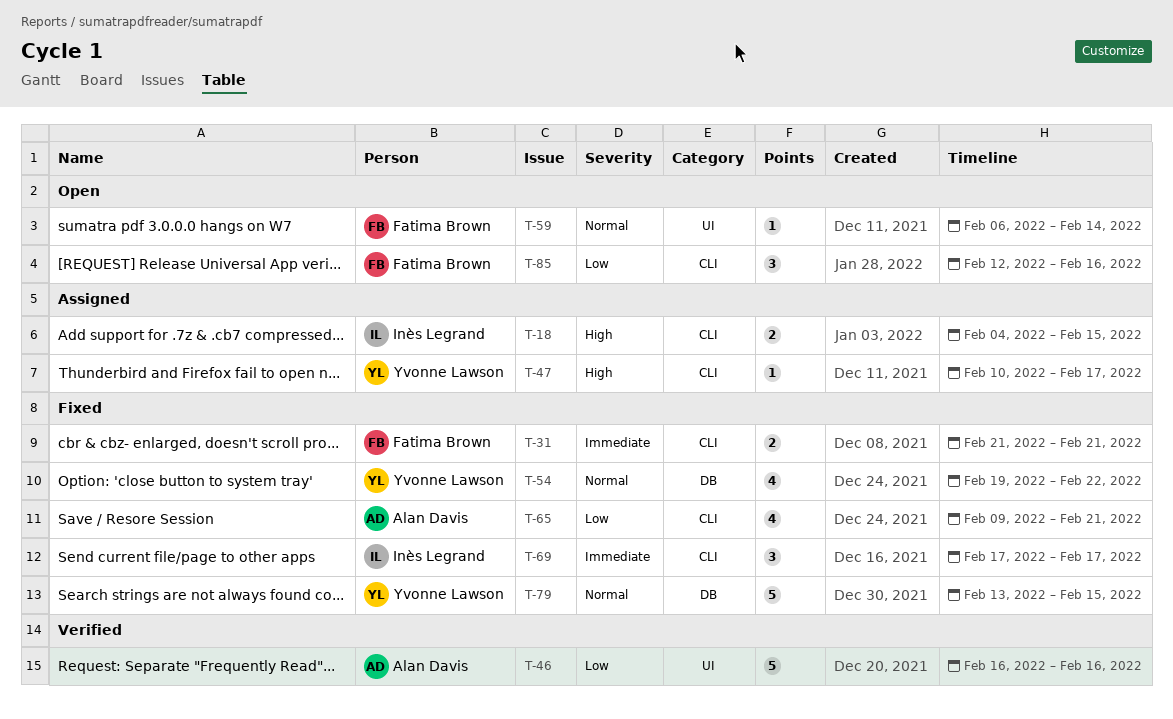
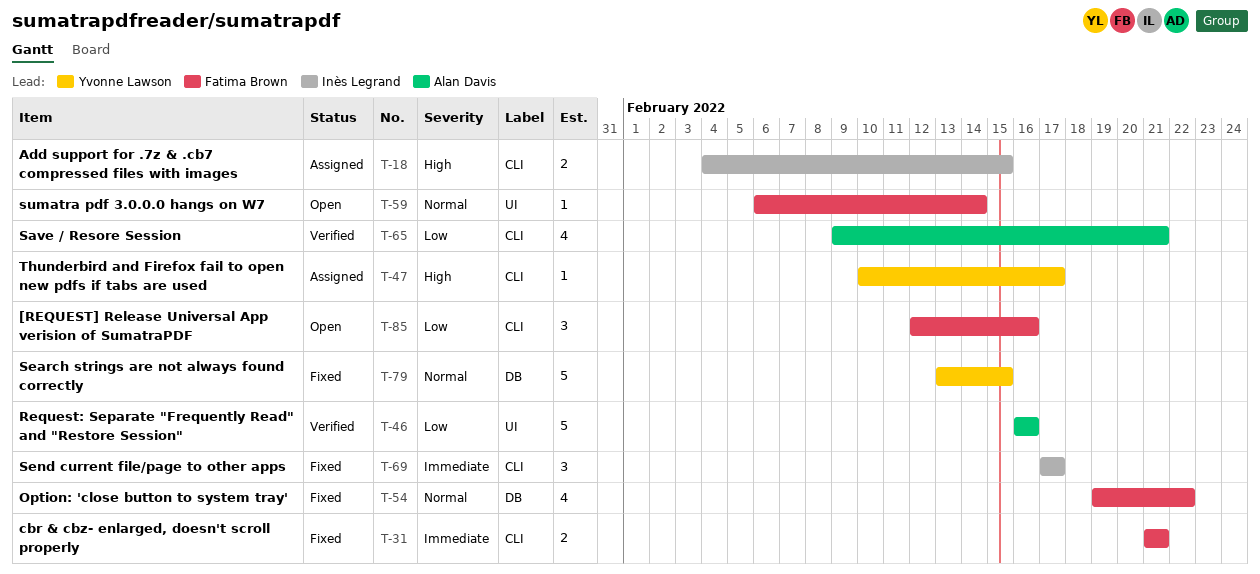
T-54, owner: Yvonne Lawson -> Fatima Brown
T-65, status: Fixed -> Verified

